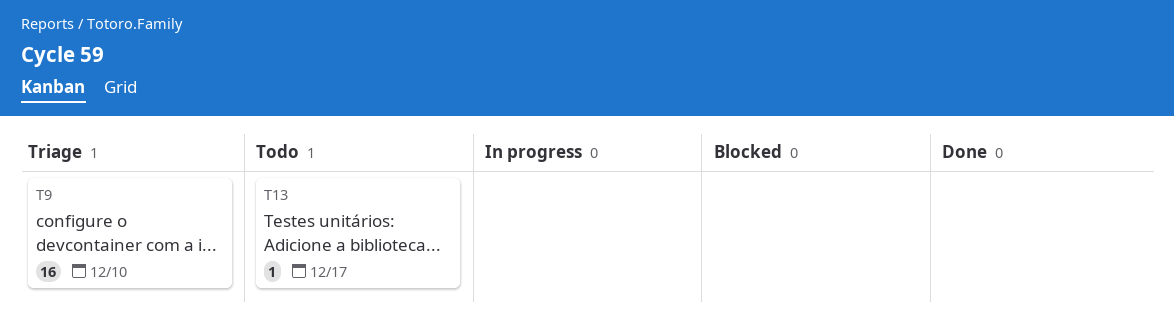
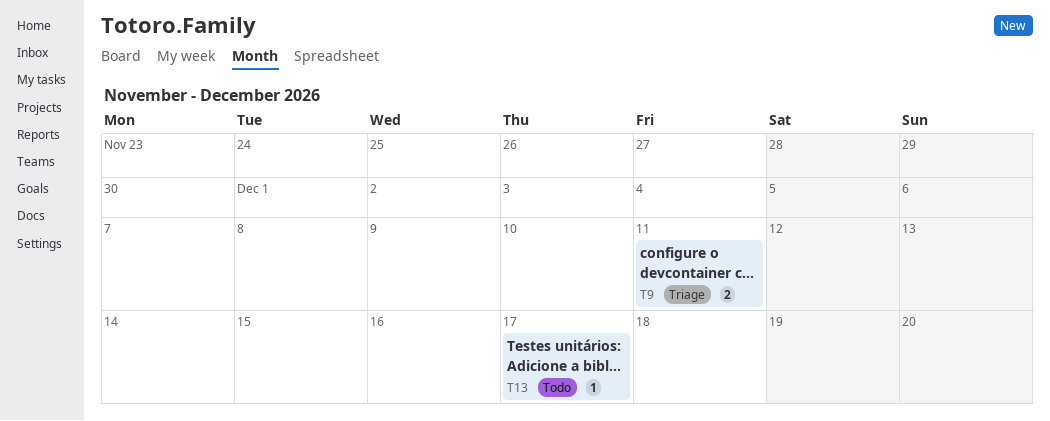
T9, estimate: 16 -> 2
T9, due: Dec 10 -> Dec 11

